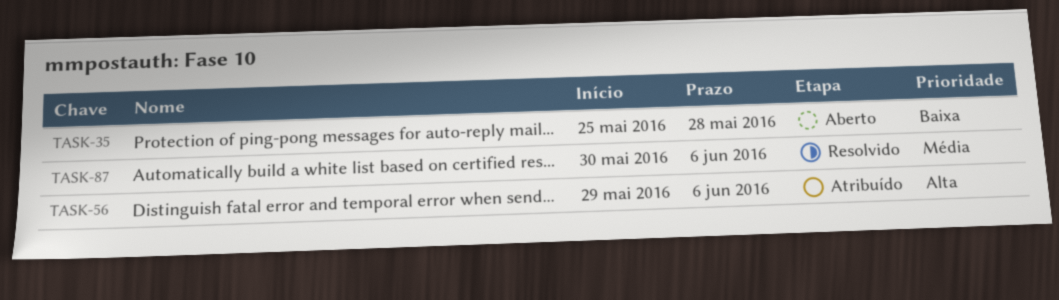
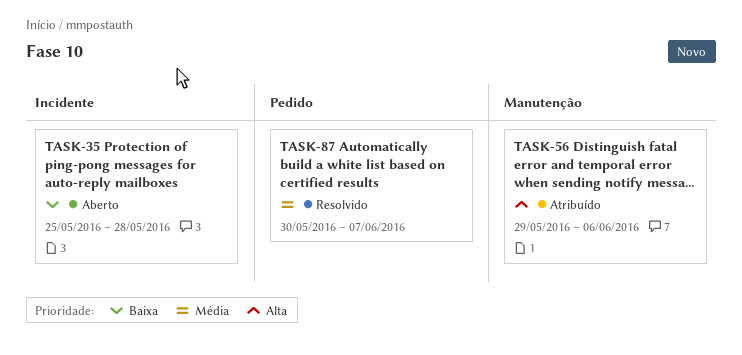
TASK-87, due: Jun 6 -> Jun 7

